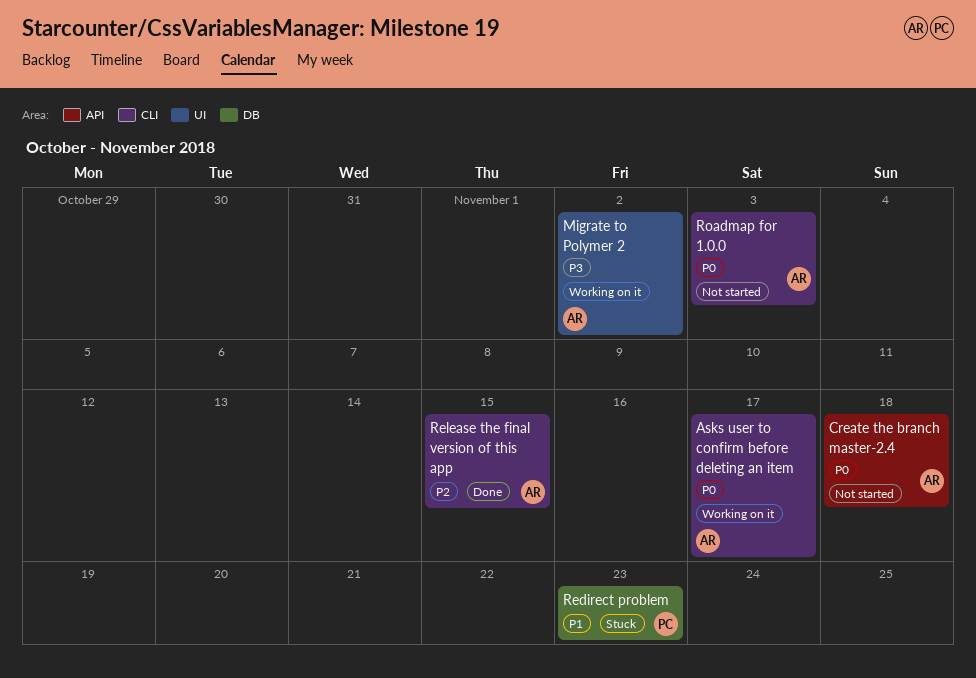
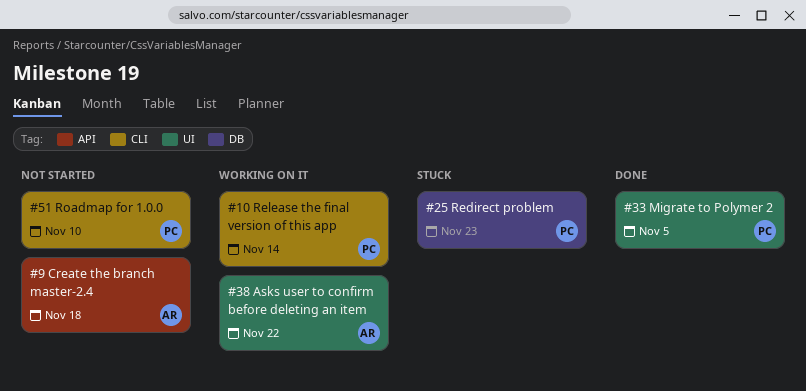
Asks user to confirm before deleting an item, label: CLI -> UI
Asks user to confirm before deleting an item, due: Nov 17 -> Nov 22
Migrate to Polymer 2, status: Working on it -> Done
Migrate to Polymer 2, owner: AR -> PC
Migrate to Polymer 2, due: Nov 2 -> Nov 5
Release the final version of this app, status: Done -> Working on it
Release the final version of this app, owner: AR -> PC
Release the final version of this app, due: Nov 15 -> Nov 14
Roadmap for 1.0.0, owner: AR -> PC
Roadmap for 1.0.0, due: Nov 3 -> Nov 10

